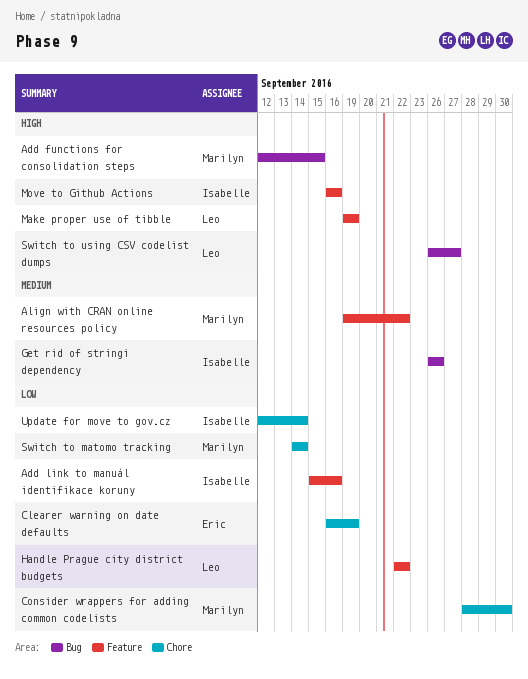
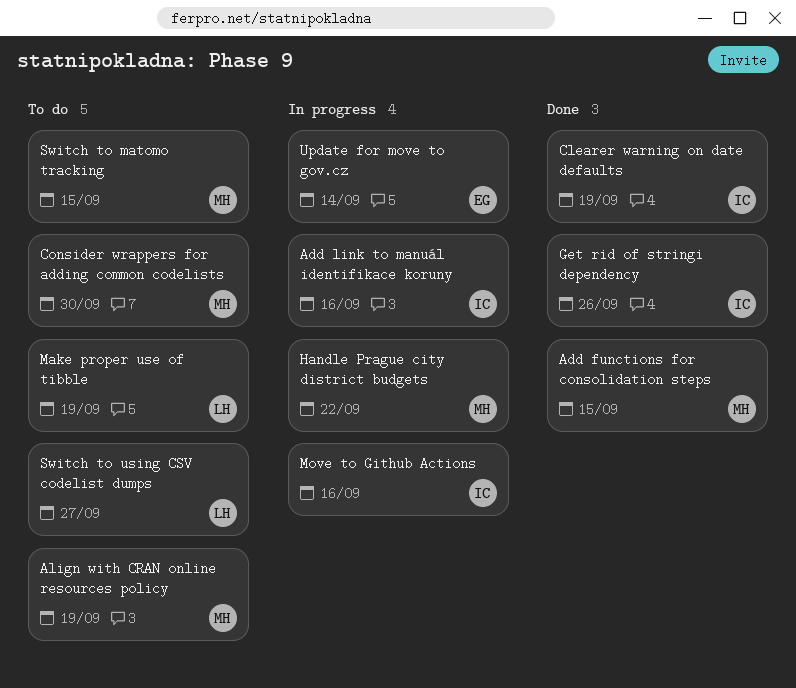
Align with CRAN online resources policy, due: Sep 22 -> Sep 19
Clearer warning on date defaults, owner: Eric -> Isabelle
Handle Prague city district budgets, owner: Leo -> Marilyn
Switch to matomo tracking, due: Sep 14 -> Sep 15
Update for move to gov.cz, owner: Isabelle -> Eric

